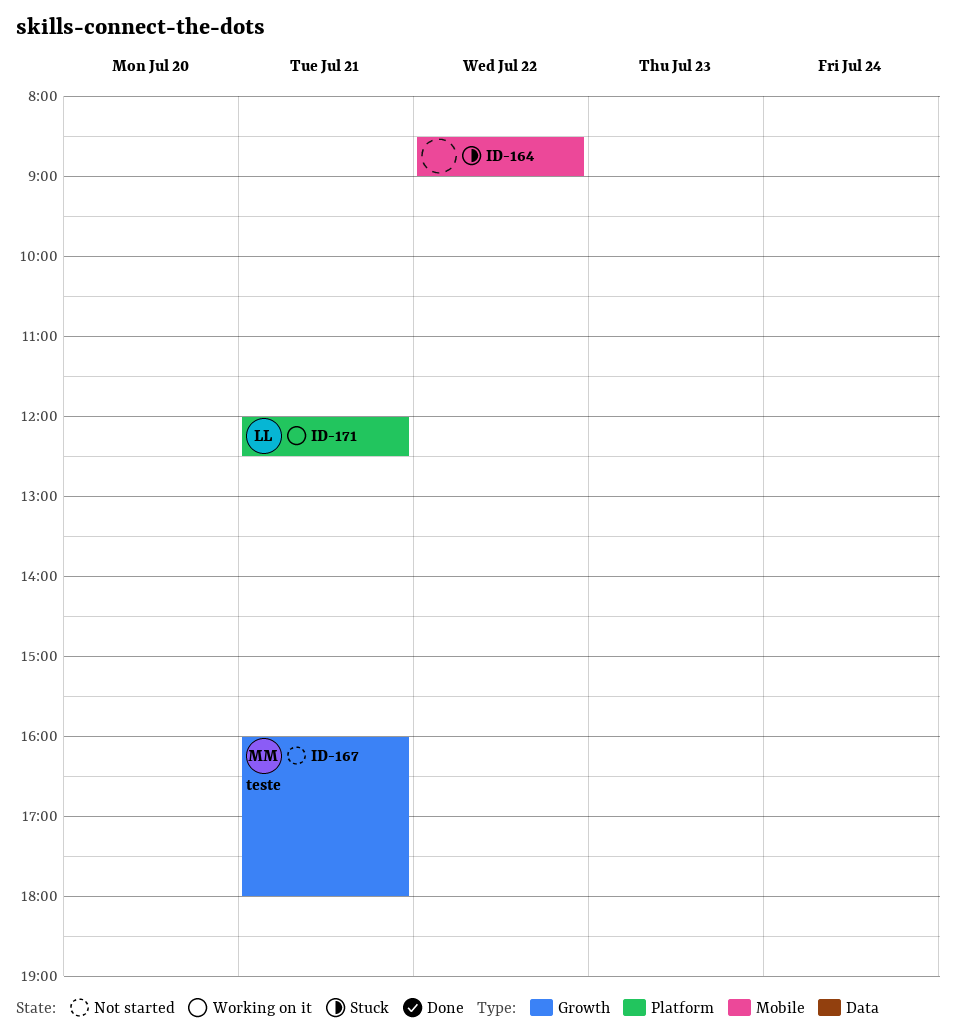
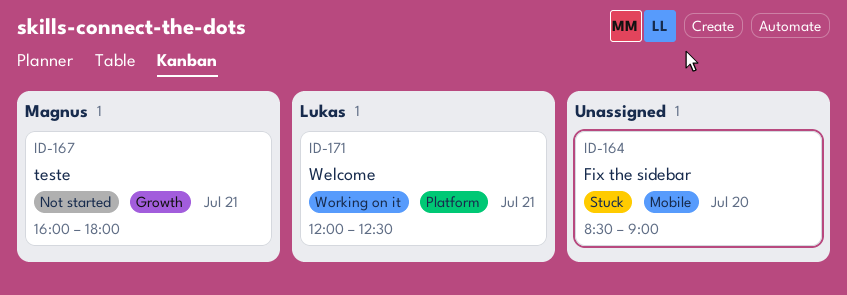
ID-164, day: Jul 22 -> Jul 20

